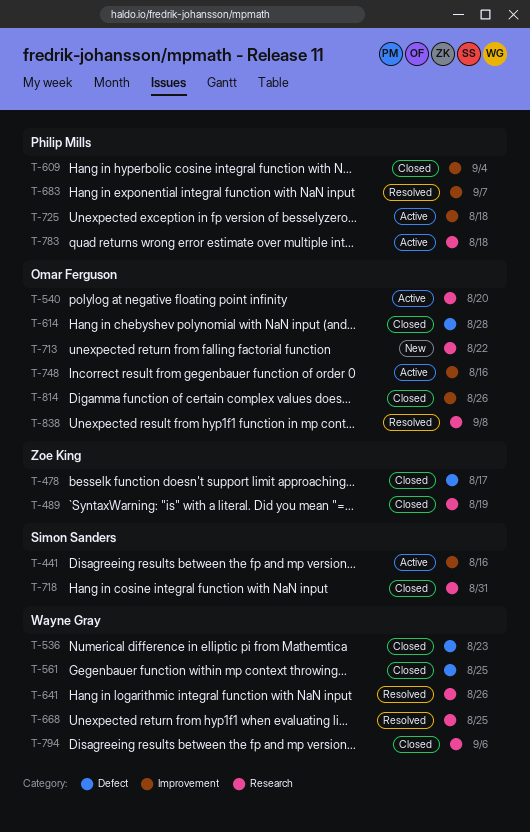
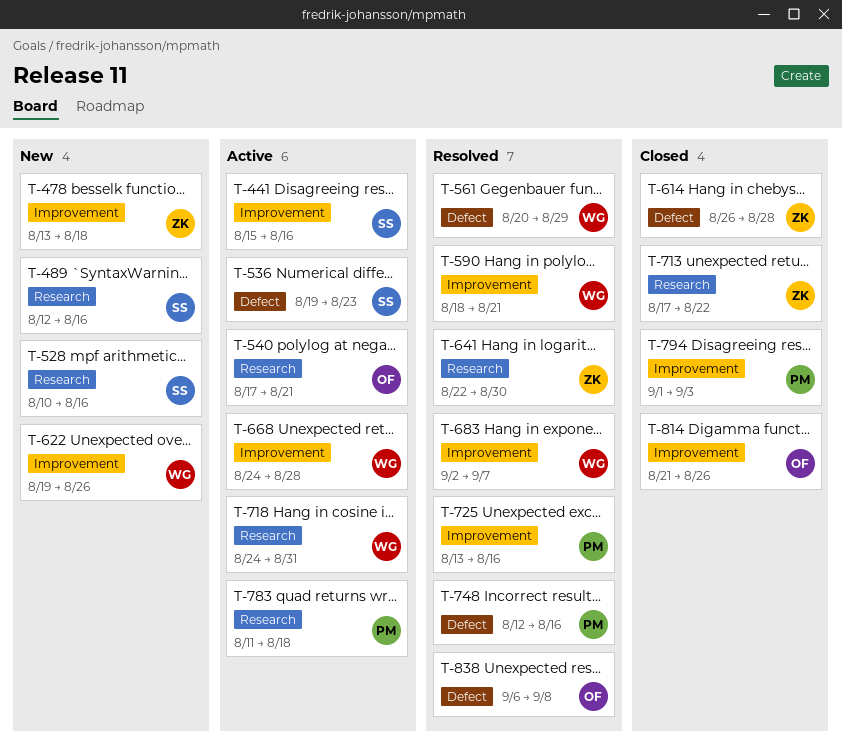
T-478, status: Closed -> New
T-478, label: Defect -> Improvement
T-478, due: Aug 17 -> Aug 18
T-489, status: Closed -> New
T-489, owner: Zoe King -> Simon Sanders
T-489, due: Aug 19 -> Aug 16
T-528: none -> present
T-536, status: Closed -> Active
T-536, owner: Wayne Gray -> Simon Sanders
T-540, due: Aug 20 -> Aug 21
T-561, status: Closed -> Resolved
T-561, due: Aug 25 -> Aug 29
T-590: none -> present
T-609: present -> none
T-614, owner: Omar Ferguson -> Zoe King
T-622: none -> present
T-641, owner: Wayne Gray -> Zoe King
T-641, due: Aug 26 -> Aug 30
T-668, status: Resolved -> Active
T-668, label: Research -> Improvement
T-668, due: Aug 25 -> Aug 28
T-683, owner: Philip Mills -> Wayne Gray
T-713, status: New -> Closed
T-713, owner: Omar Ferguson -> Zoe King
T-718, status: Closed -> Active
T-718, owner: Simon Sanders -> Wayne Gray
T-725, status: Active -> Resolved
T-725, due: Aug 18 -> Aug 16
T-748, status: Active -> Resolved
T-748, owner: Omar Ferguson -> Philip Mills
T-748, label: Improvement -> Defect
T-794, owner: Wayne Gray -> Philip Mills
T-794, label: Research -> Improvement
T-794, due: Sep 6 -> Sep 3
T-838, label: Research -> Defect

